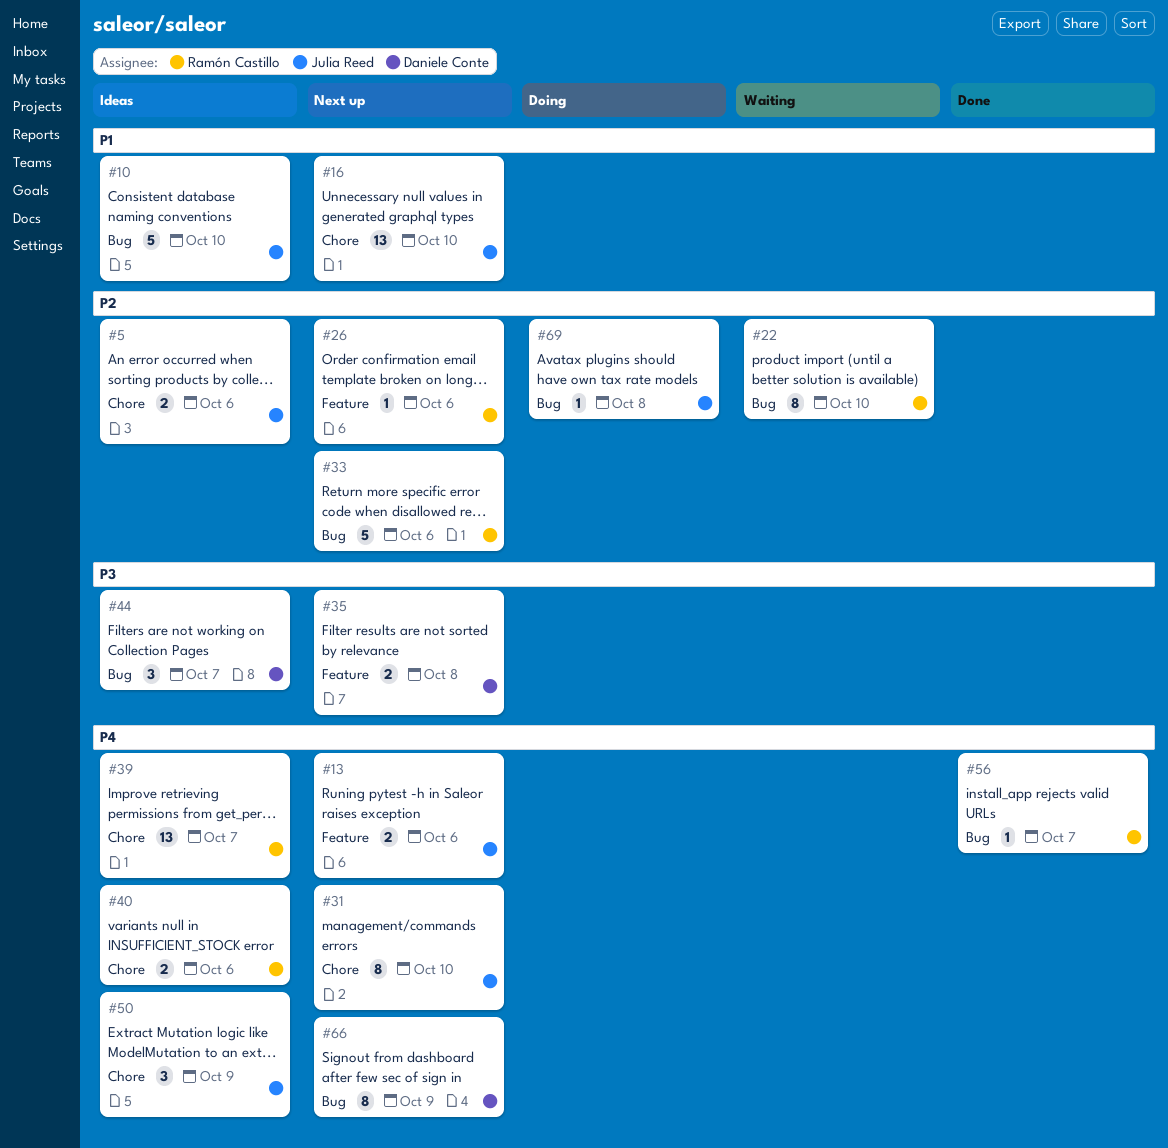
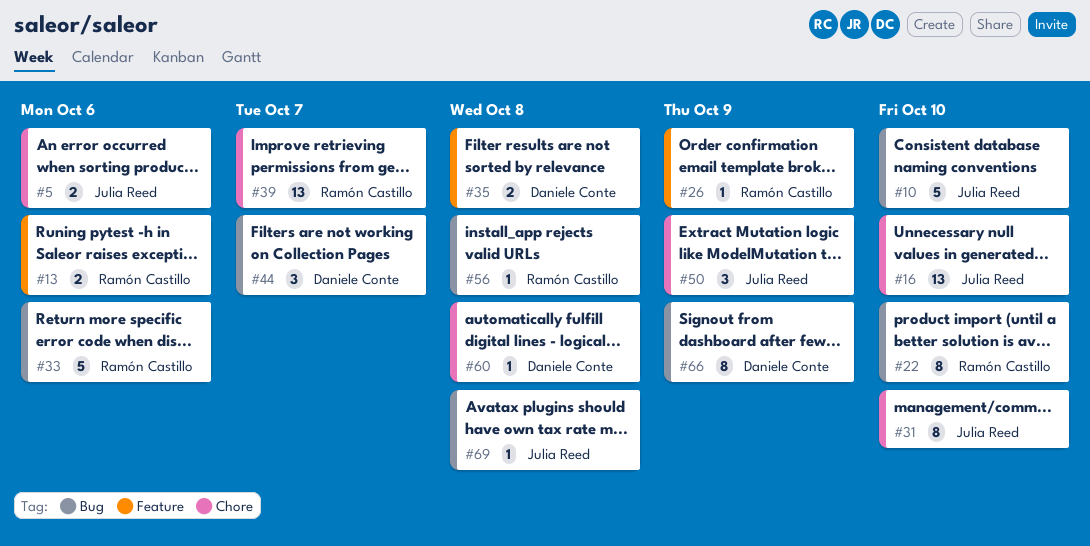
#13, owner: Julia Reed -> Ramón Castillo
#26, due: Oct 6 -> Oct 9
#40: present -> none
#56, due: Oct 7 -> Oct 8
#60: none -> present

